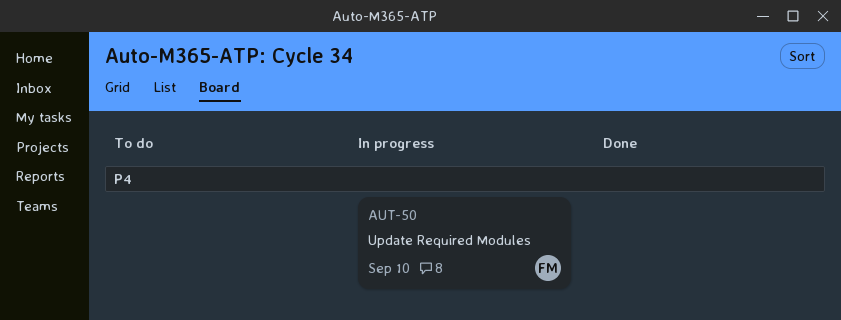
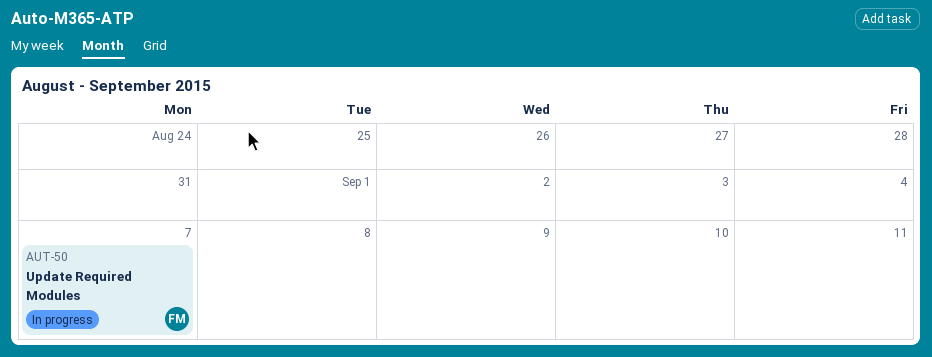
AUT-50, due: Sep 10 -> Sep 7

